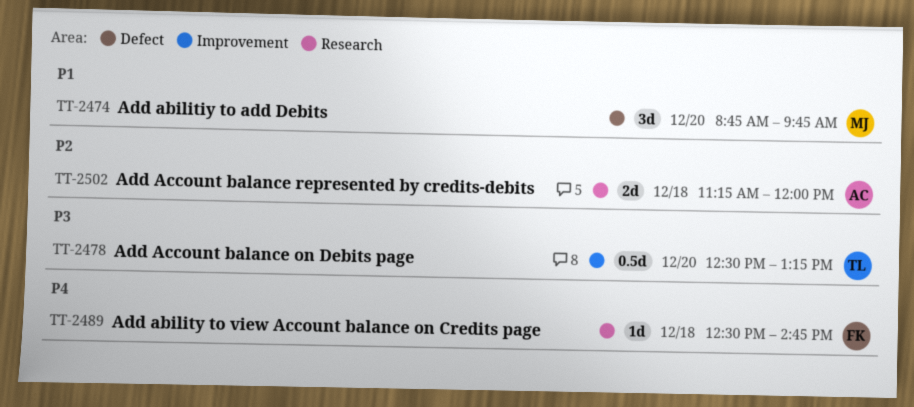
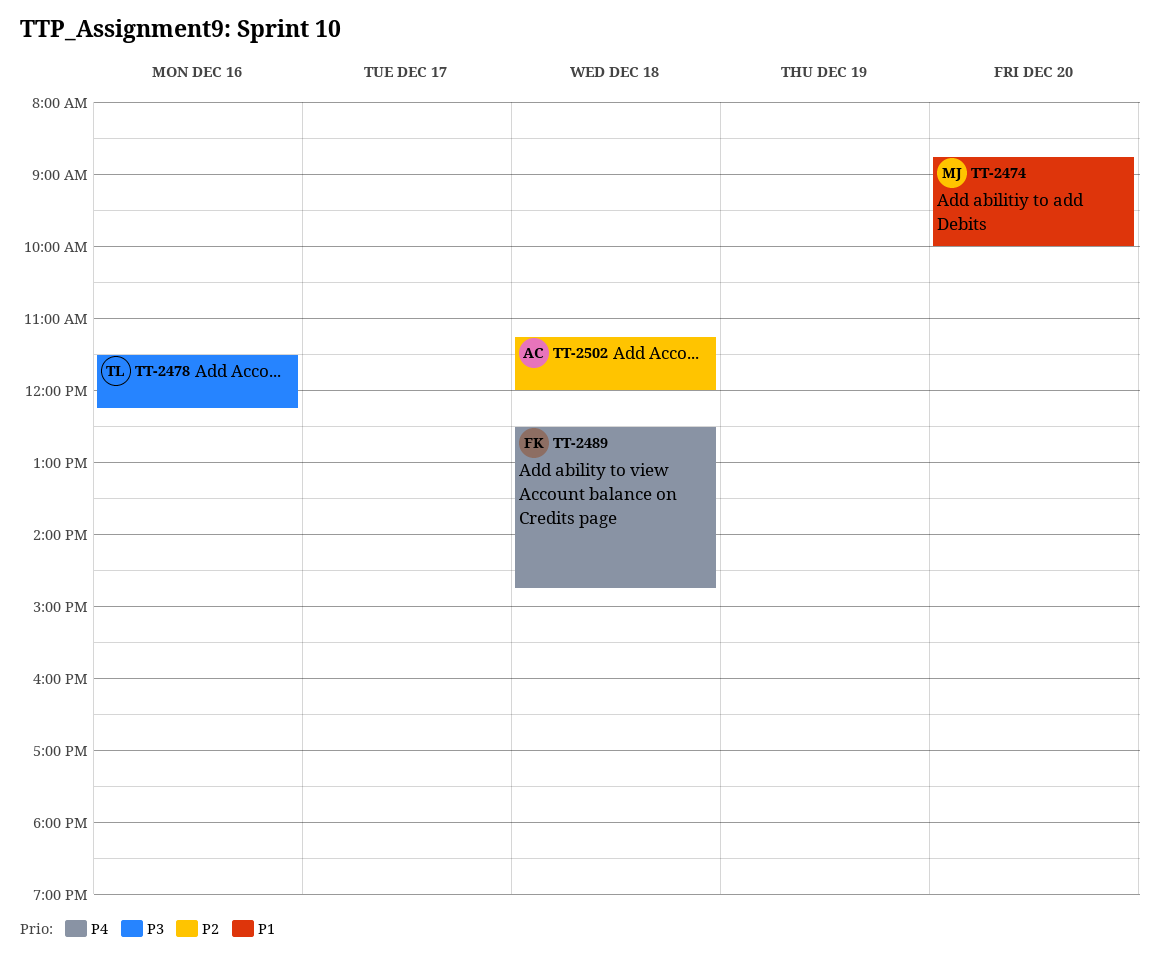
TT-2474, ends: 09:45 -> 10:00
TT-2478, day: Dec 20 -> Dec 16
TT-2478, begins: 12:30 -> 11:30
TT-2478, ends: 13:15 -> 12:15

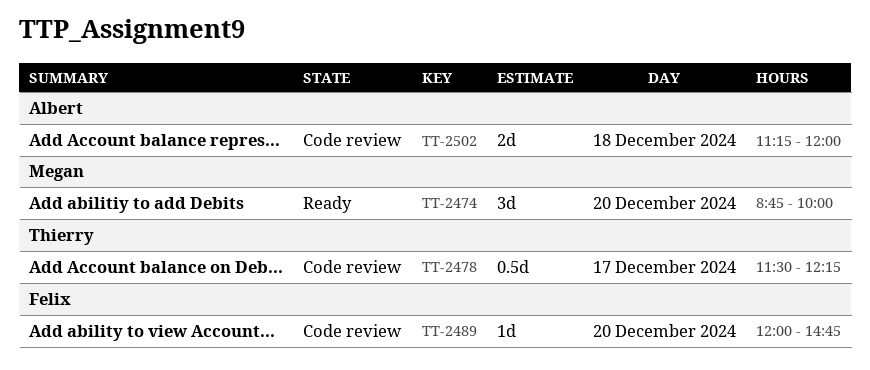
TT-2478, day: Dec 16 -> Dec 17
TT-2489, day: Dec 18 -> Dec 20
TT-2489, begins: 12:30 -> 12:00

